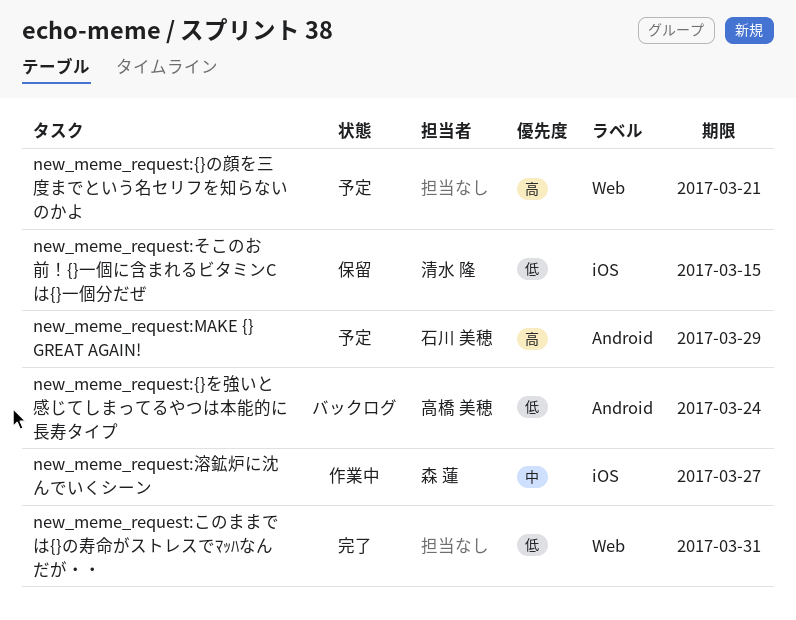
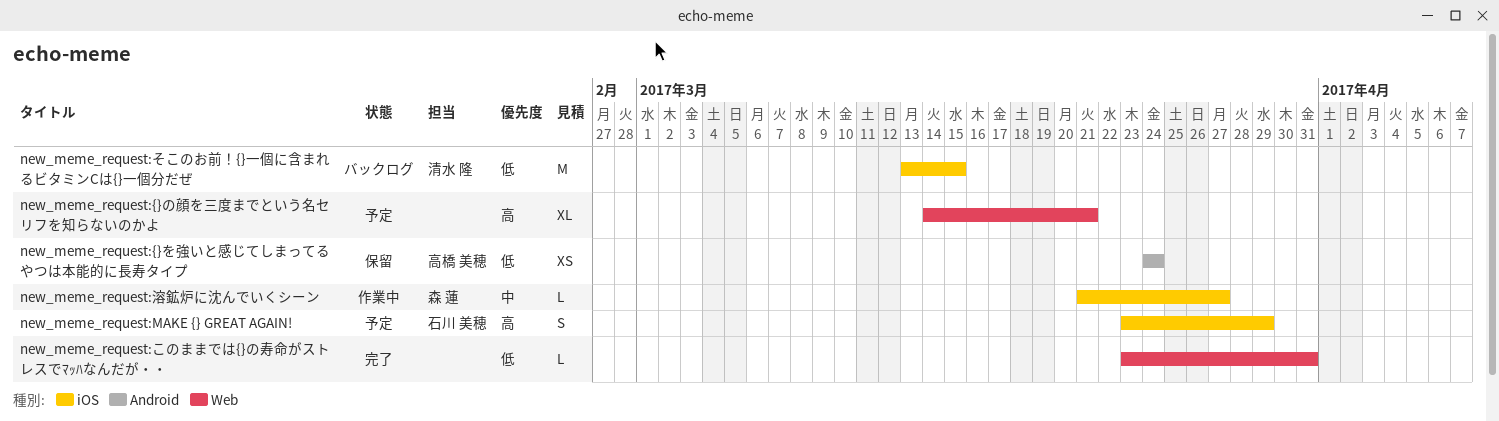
new_meme_request:MAKE {} GREAT AGAIN!, label: Android -> iOS
new_meme_request:{}を強いと感じてしまってるやつは本能的に長寿タイプ, status: バックログ -> 保留
new_meme_request:そこのお前！{}一個に含まれるビタミンCは{}一個分だぜ, status: 保留 -> バックログ

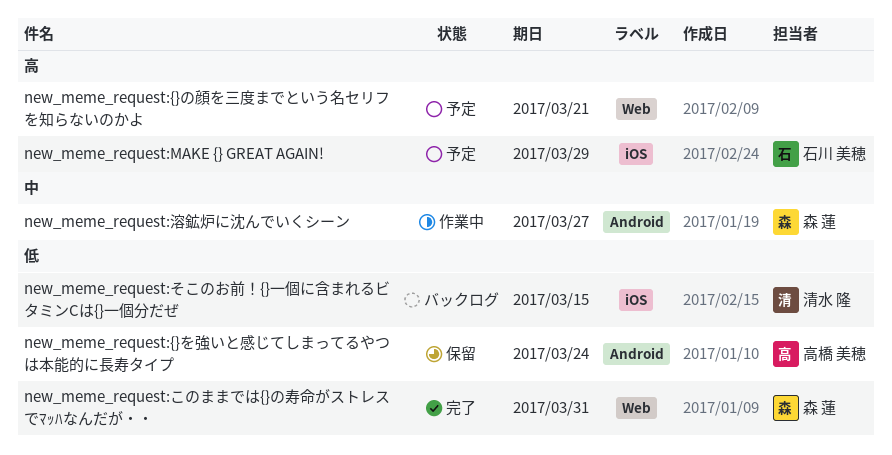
new_meme_request:このままでは{}の寿命がストレスでﾏｯﾊなんだが・・, owner: none -> 森 蓮
new_meme_request:溶鉱炉に沈んでいくシーン, label: iOS -> Android

